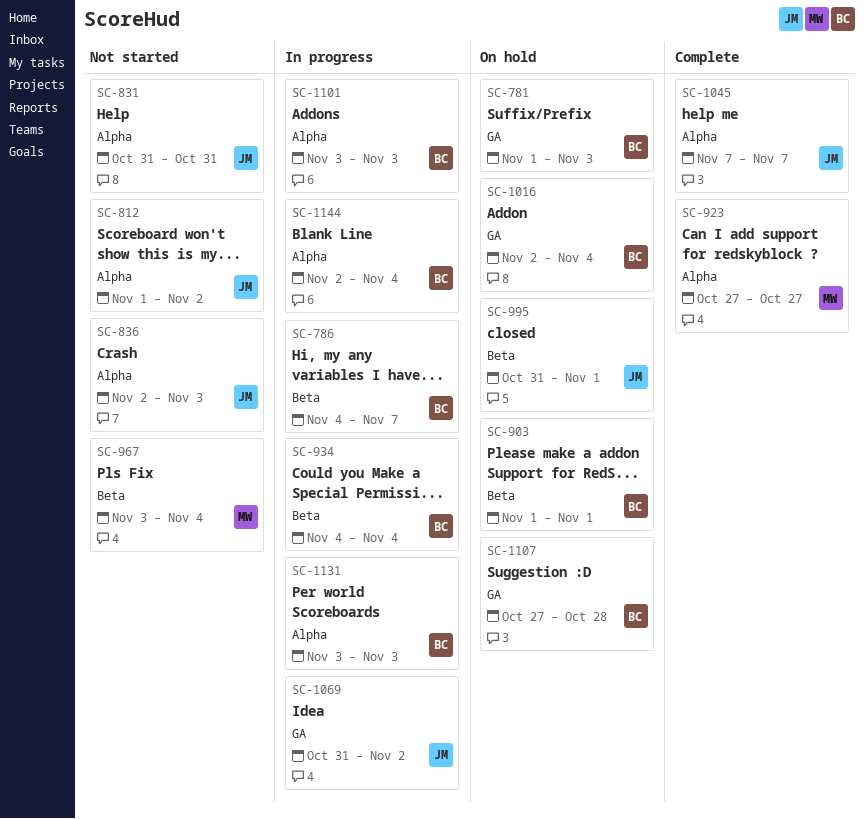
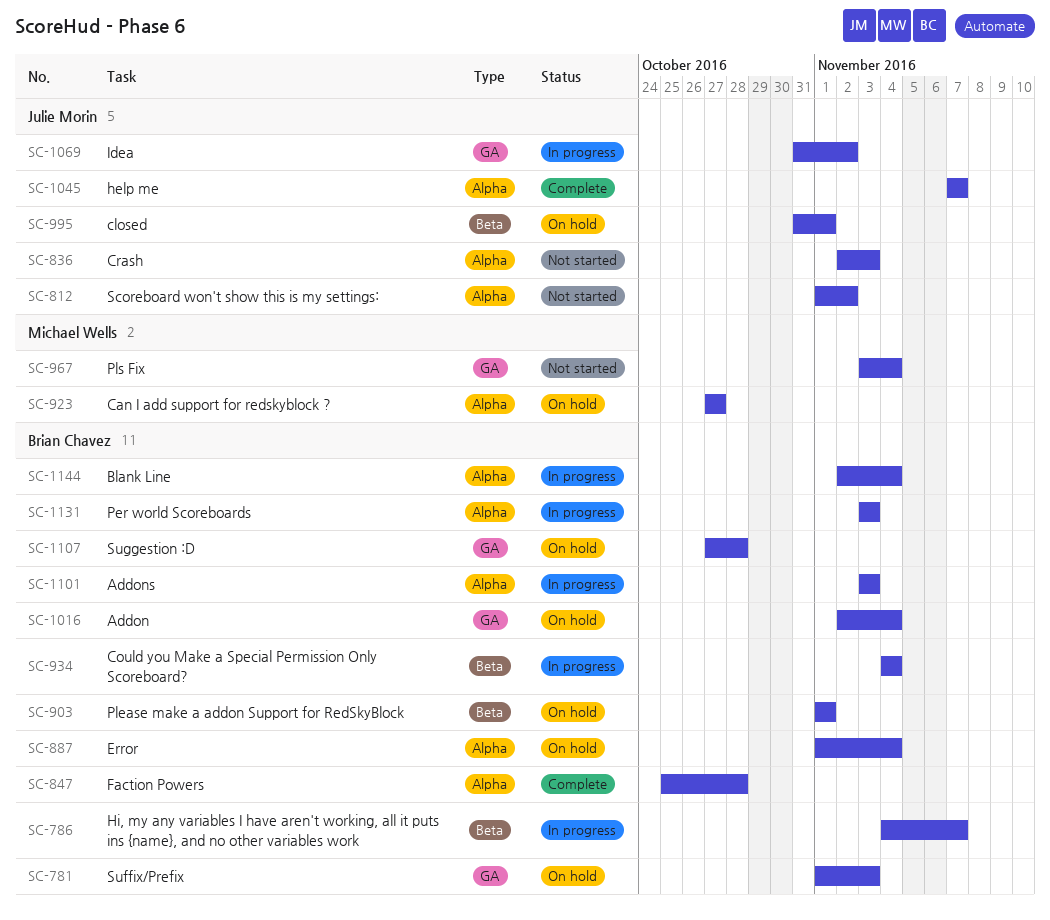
SC-831: present -> none
SC-847: none -> present
SC-887: none -> present
SC-923, status: Complete -> On hold
SC-967, label: Beta -> GA

